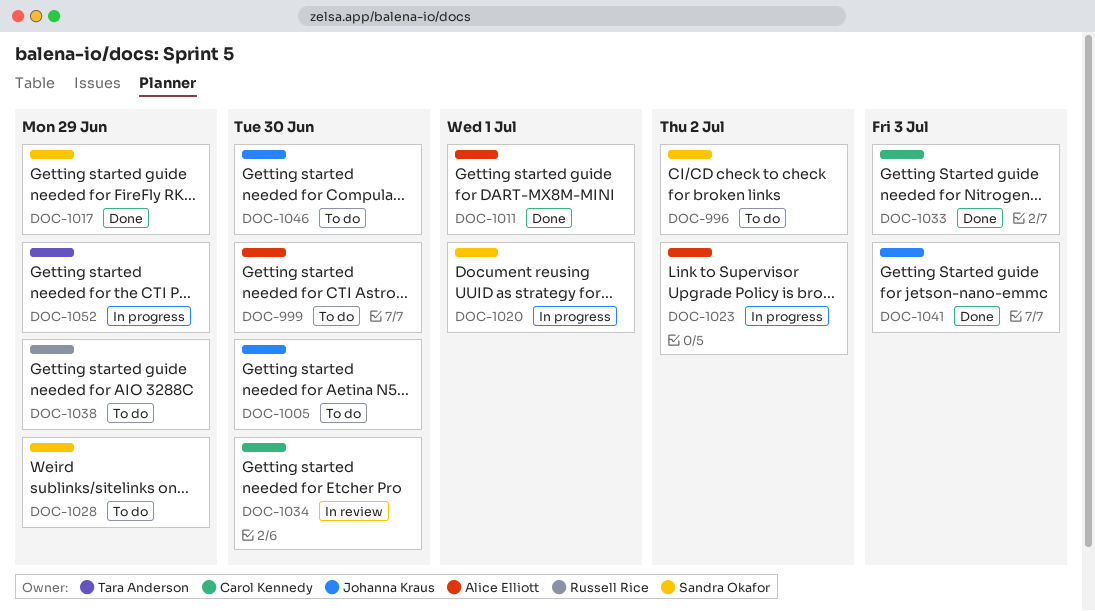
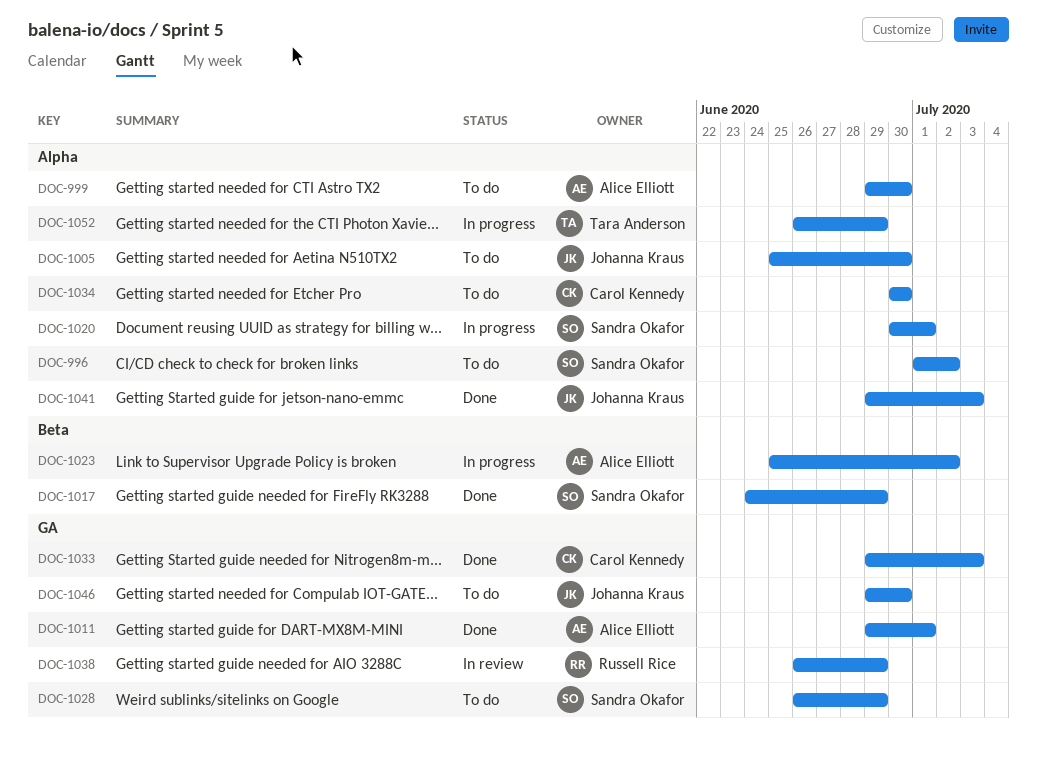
DOC-1034, status: In review -> To do
DOC-1038, status: To do -> In review

